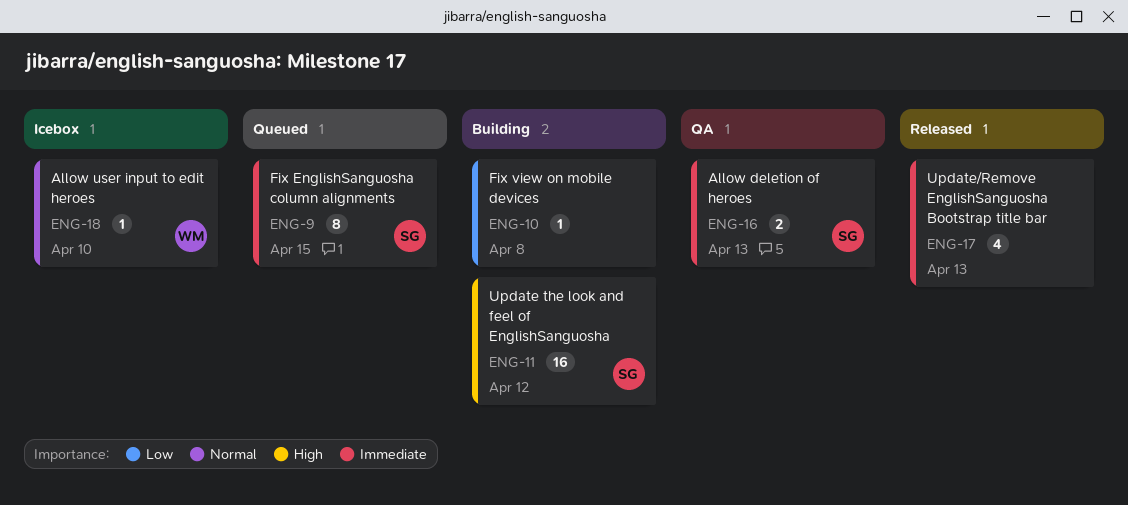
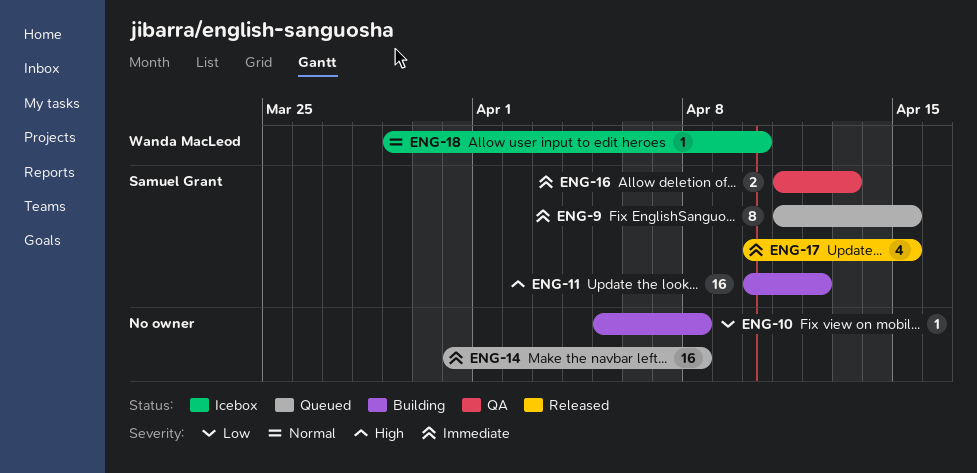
ENG-14: none -> present
ENG-17, owner: none -> Samuel Grant
ENG-17, due: Apr 13 -> Apr 15

